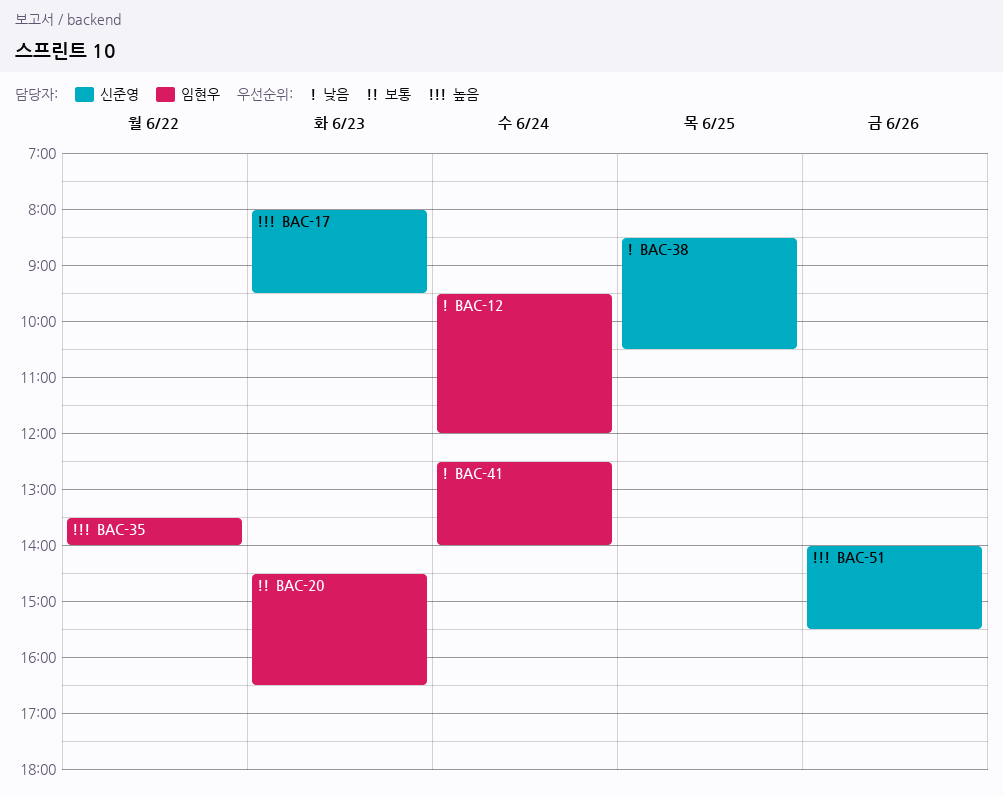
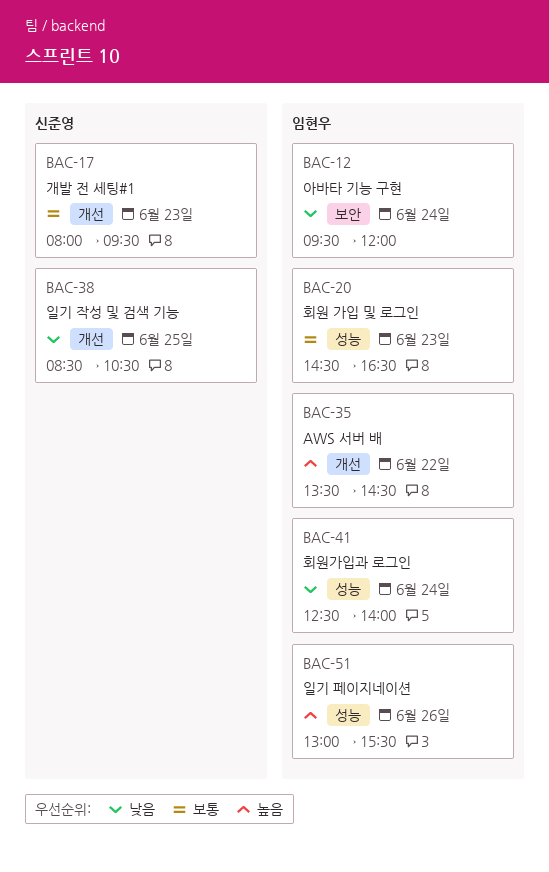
BAC-17, priority: 높음 -> 보통
BAC-35, ends: 14:00 -> 14:30
BAC-51, owner: 신준영 -> 임현우
BAC-51, begins: 14:00 -> 13:00

